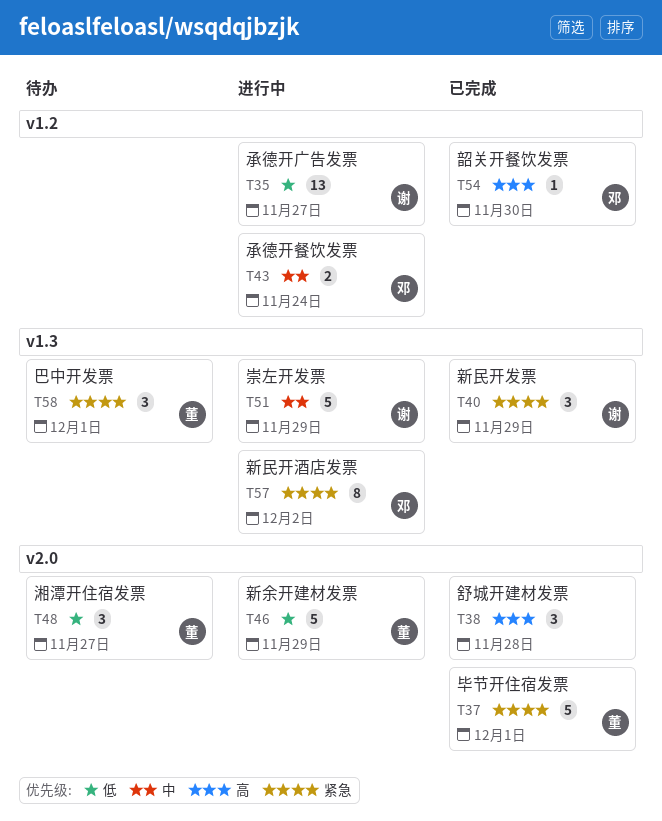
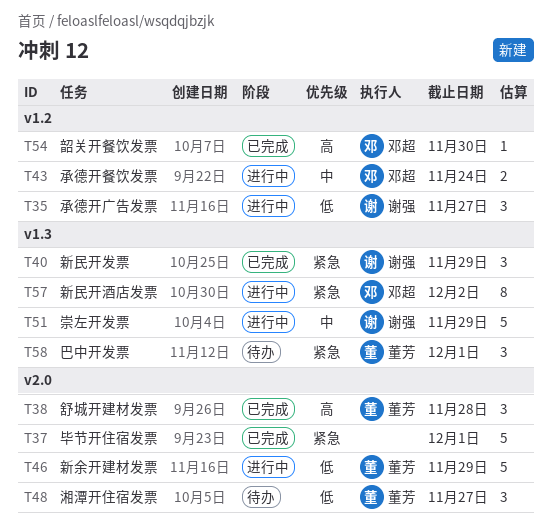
T35, estimate: 13 -> 3
T37, owner: 董芳 -> none
T38, owner: none -> 董芳

